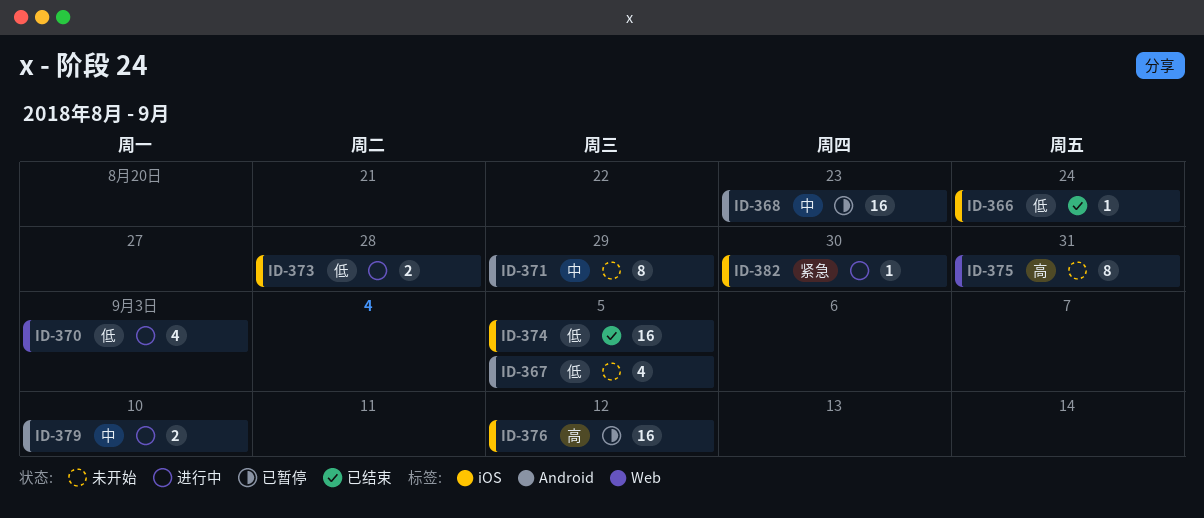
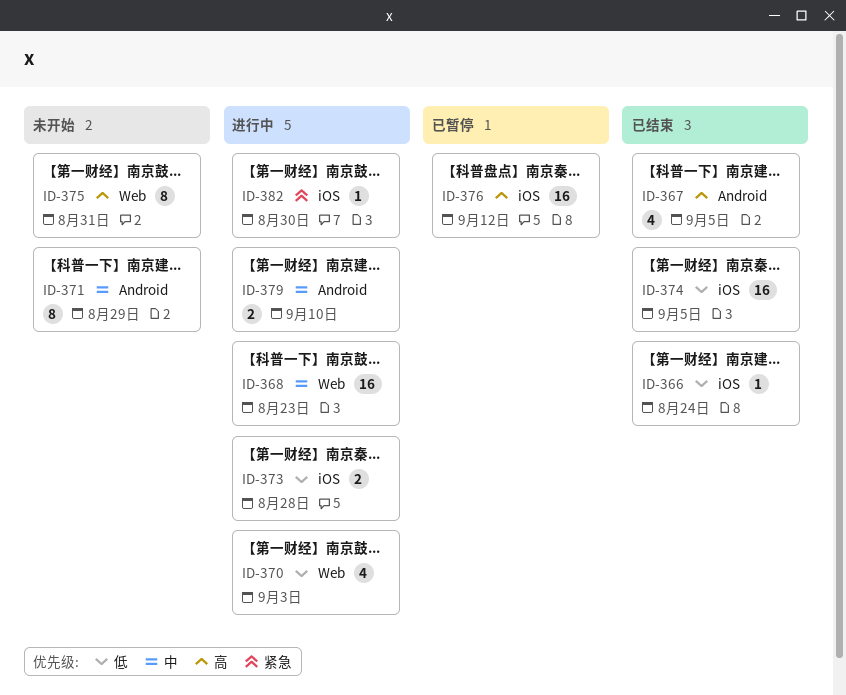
ID-367, status: 未开始 -> 已结束
ID-367, priority: 低 -> 高
ID-368, status: 已暂停 -> 进行中
ID-368, label: Android -> Web

